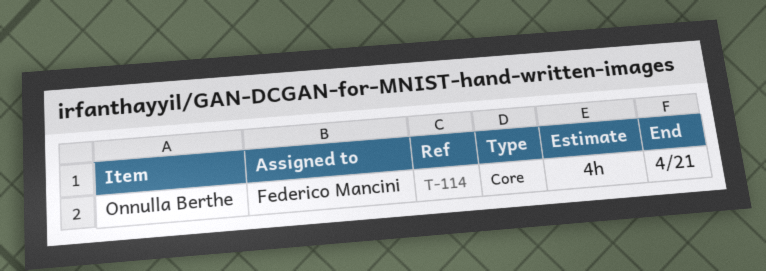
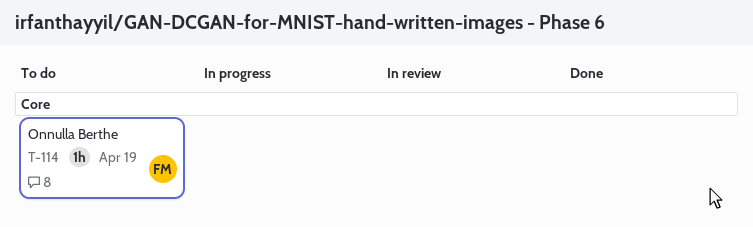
T-114, estimate: 4h -> 1h
T-114, due: Apr 21 -> Apr 19

